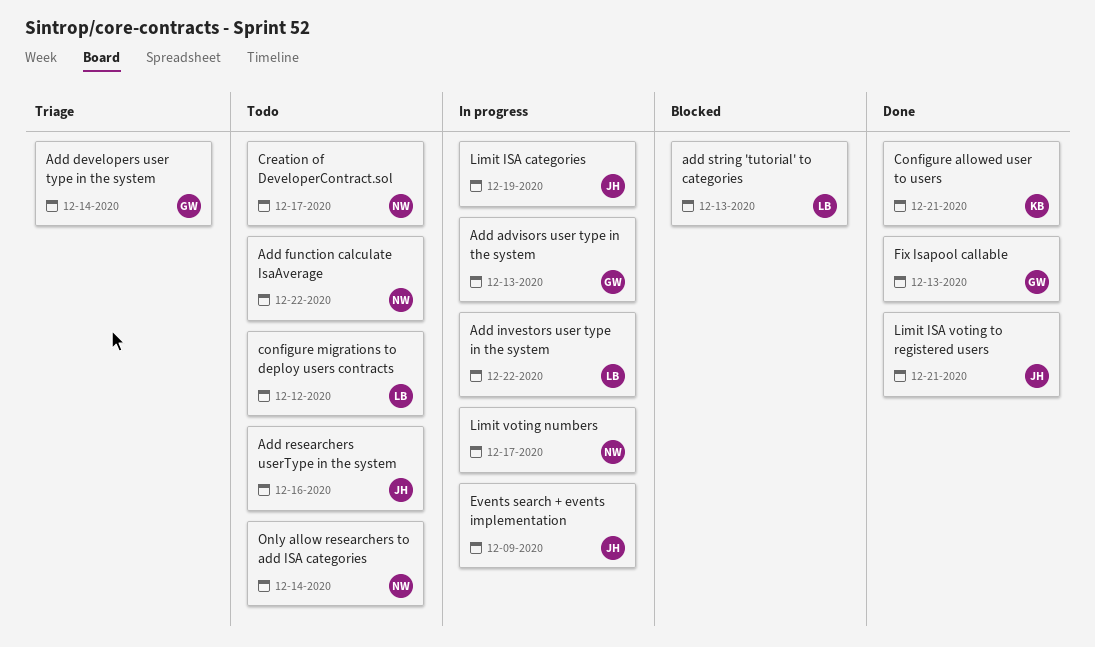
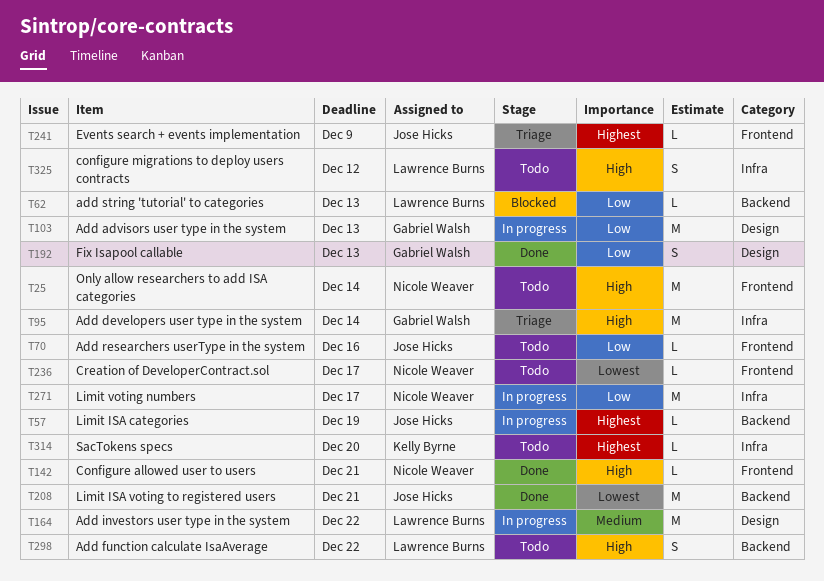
Add function calculate IsaAverage, owner: Nicole Weaver -> Lawrence Burns
Configure allowed user to users, owner: Kelly Byrne -> Nicole Weaver
Events search + events implementation, status: In progress -> Triage
SacTokens specs: none -> present

